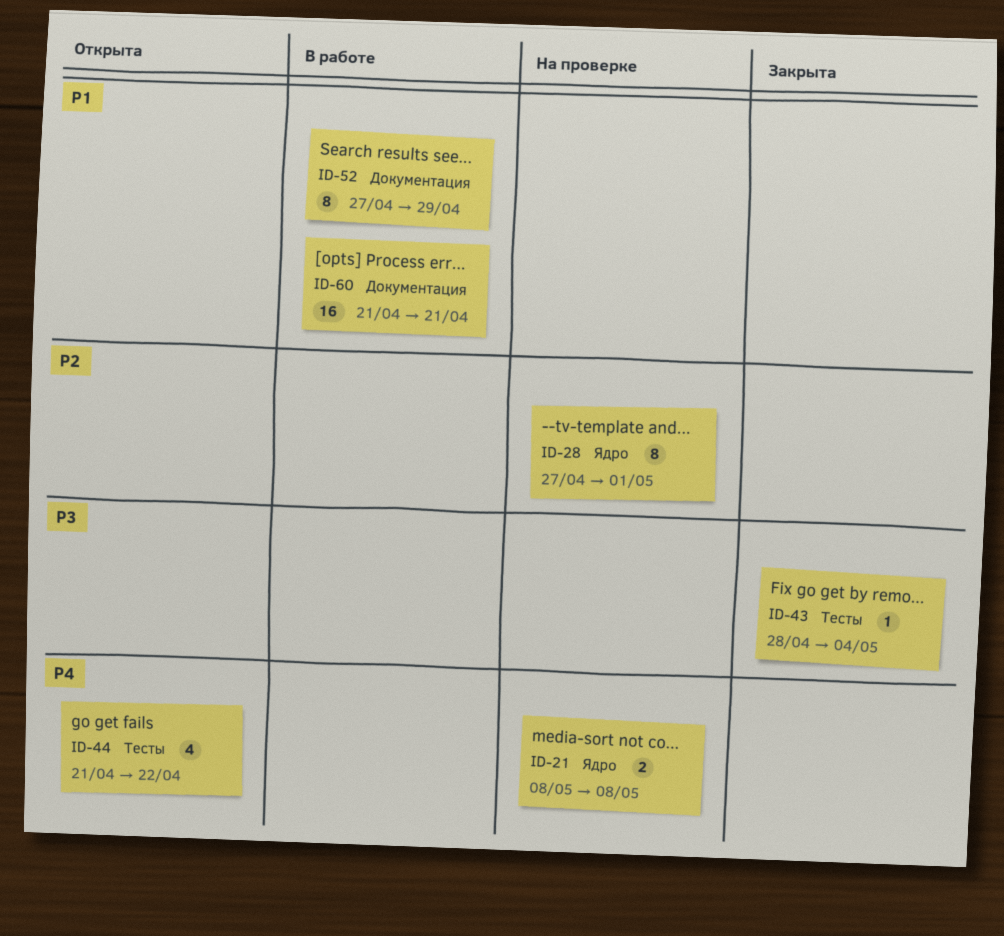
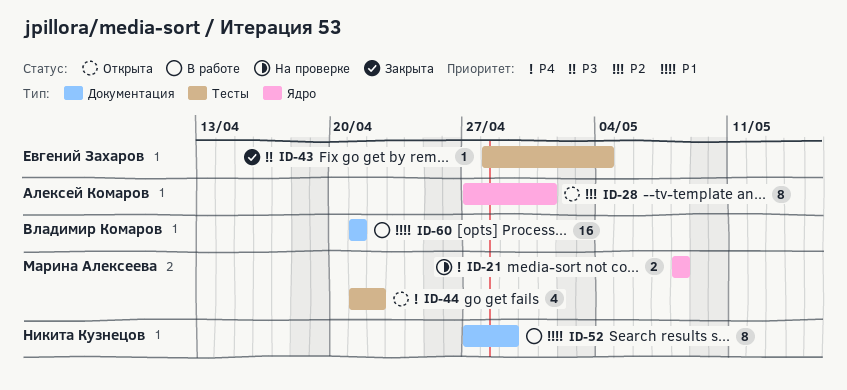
ID-28, status: На проверке -> Открыта

